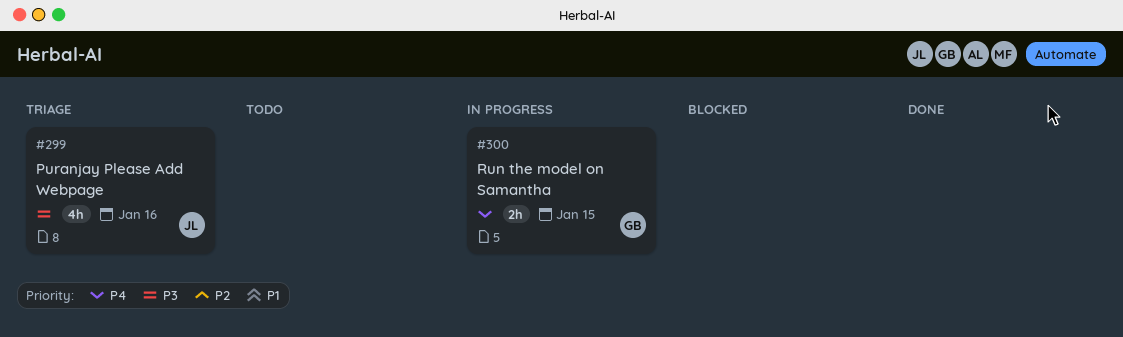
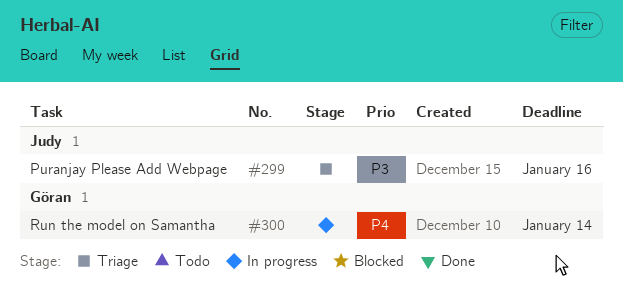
#300, due: Jan 15 -> Jan 14

